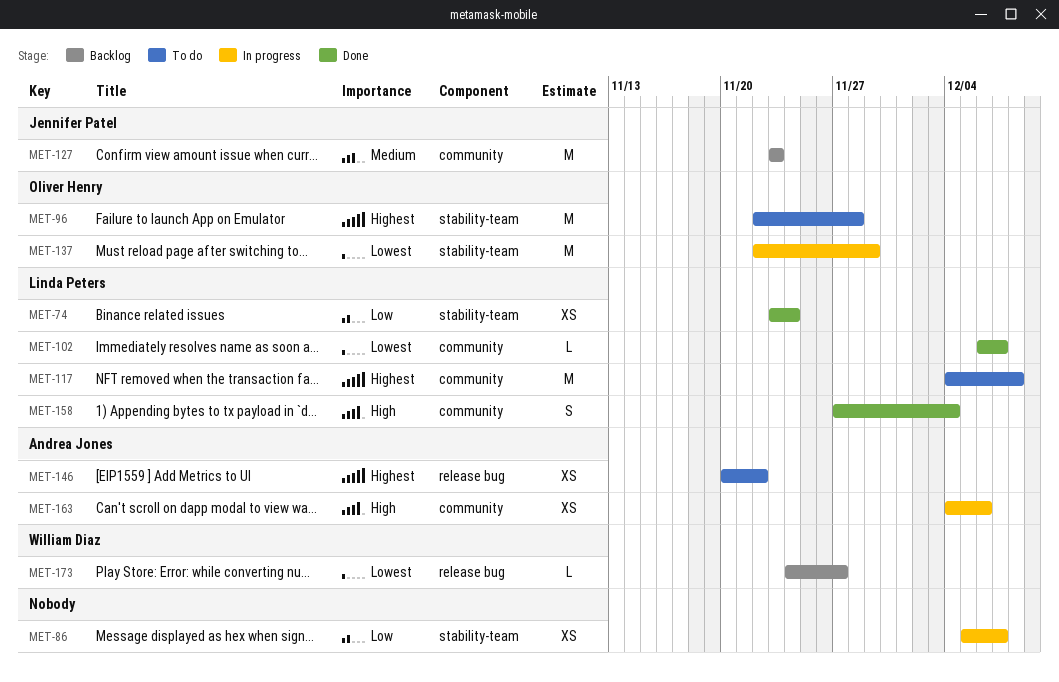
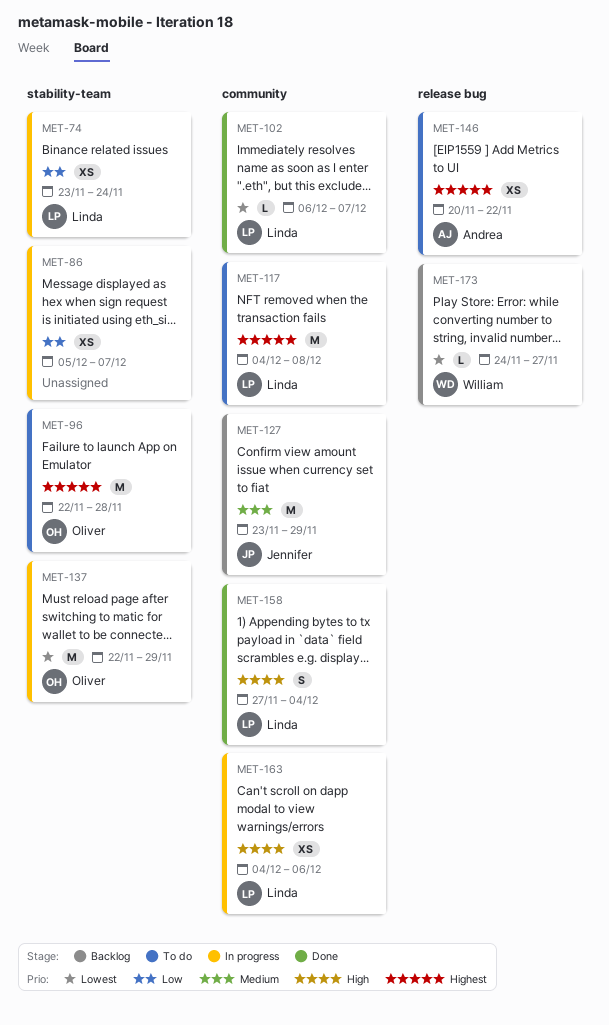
MET-74, status: Done -> In progress
MET-127, due: Nov 23 -> Nov 29
MET-163, owner: Andrea Jones -> Linda Peters

